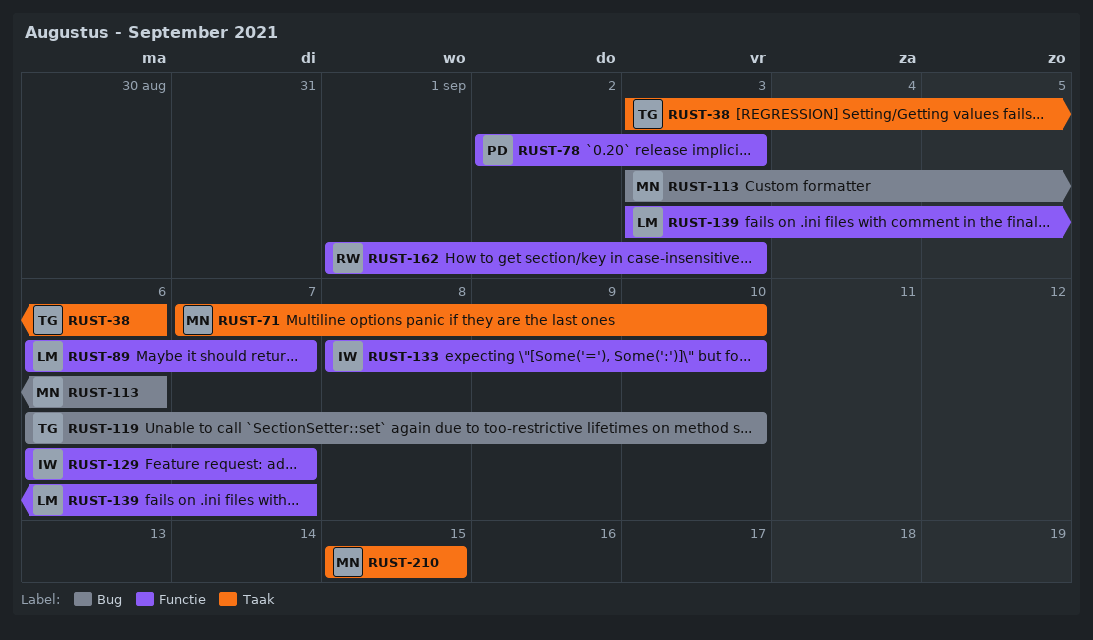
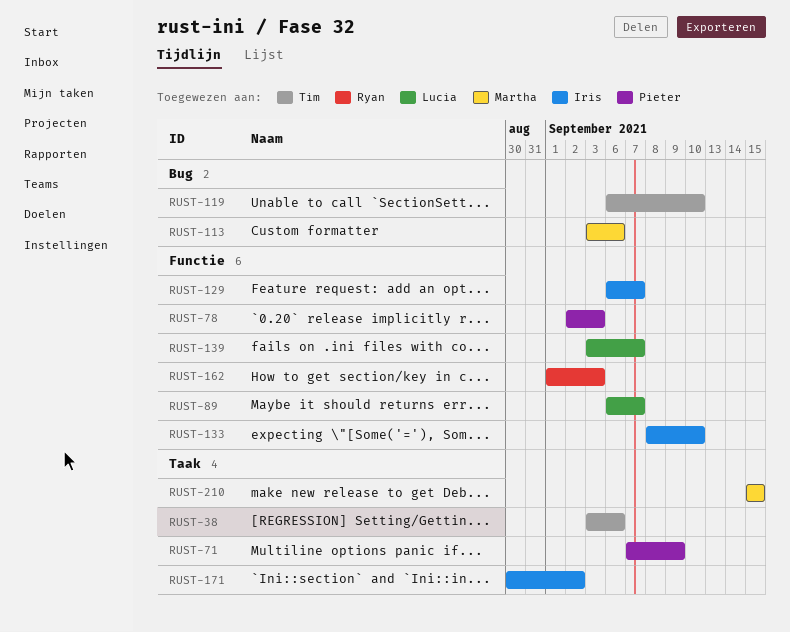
RUST-71, owner: Martha -> Pieter
RUST-71, due: Sep 10 -> Sep 9
RUST-171: none -> present

